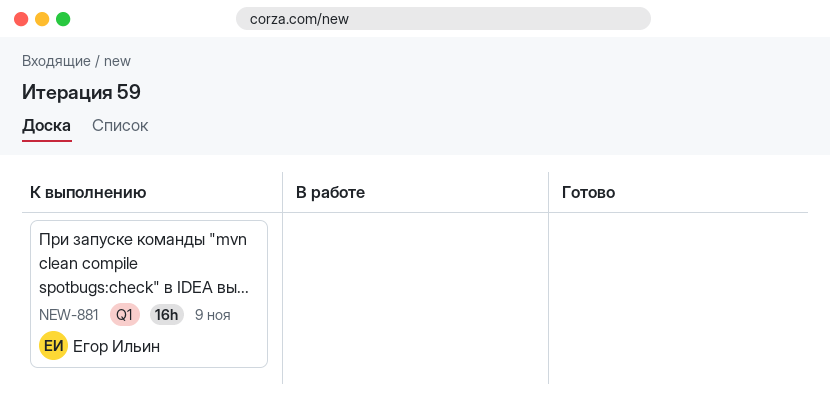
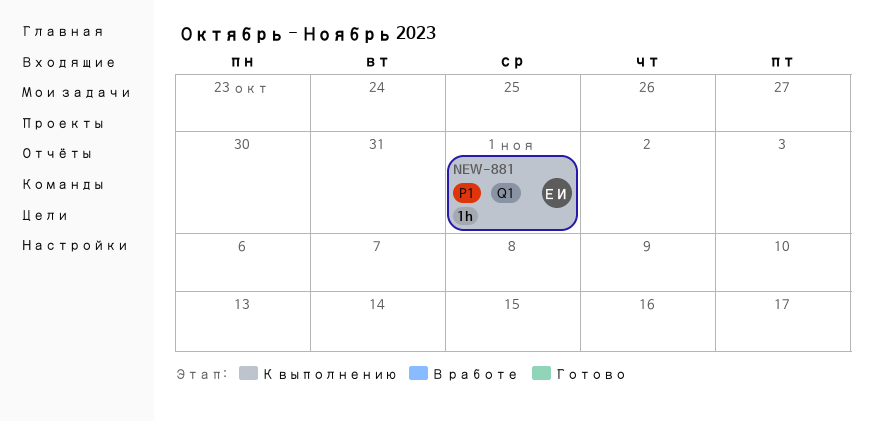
NEW-881, estimate: 16h -> 1h
NEW-881, due: Nov 9 -> Nov 1

